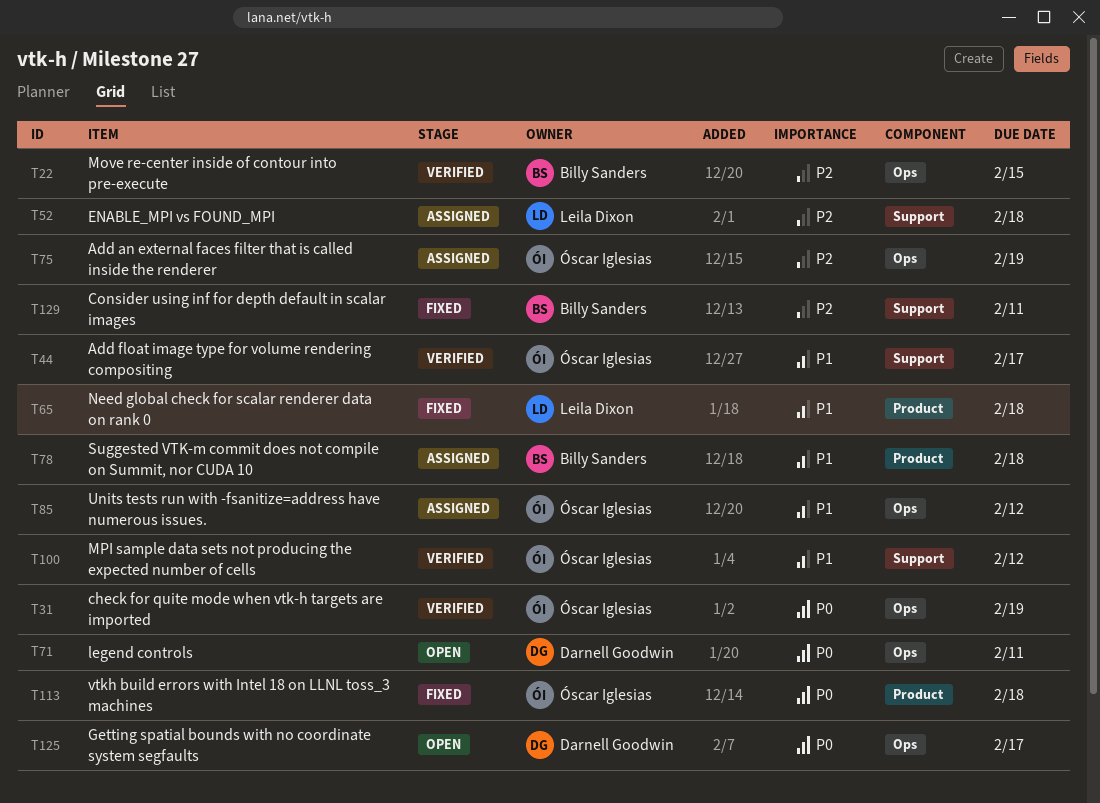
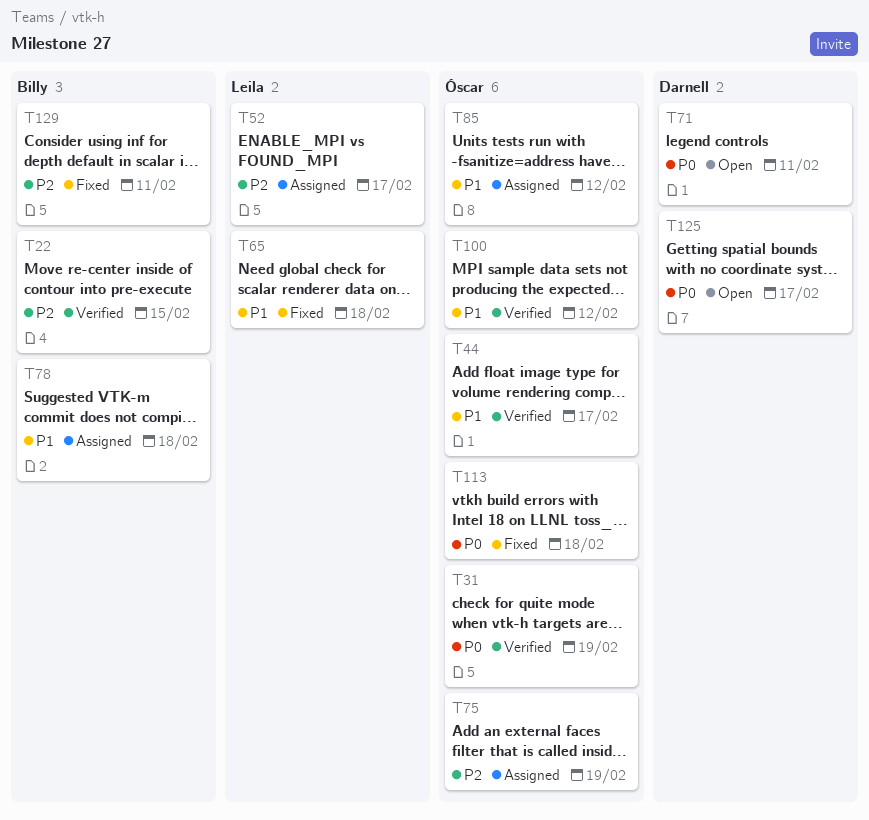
T52, due: Feb 18 -> Feb 17

